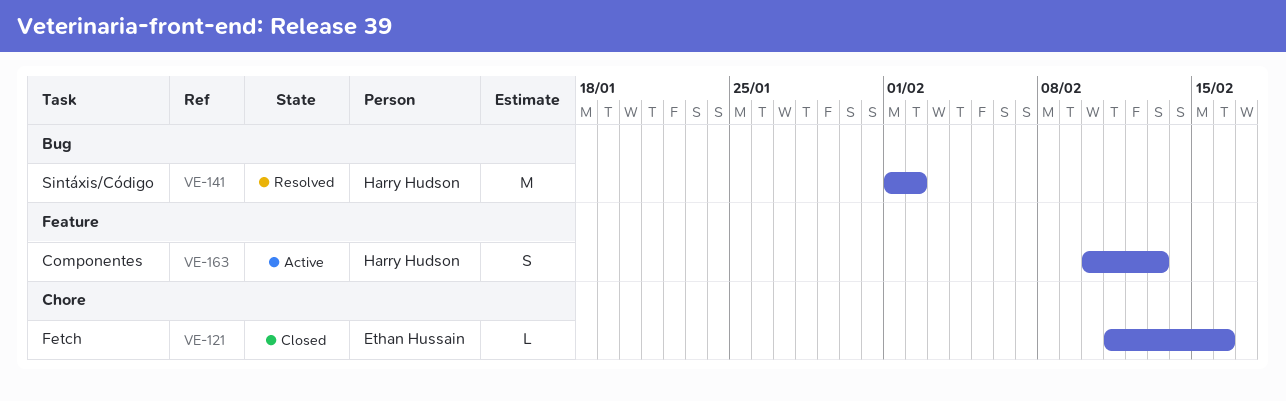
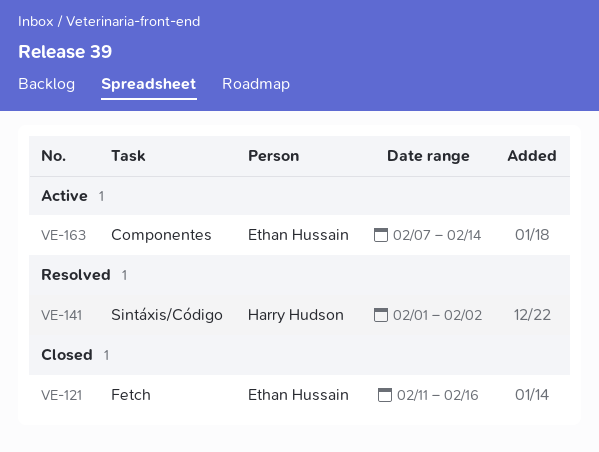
VE-163, owner: Harry Hudson -> Ethan Hussain
VE-163, start: Feb 10 -> Feb 7
VE-163, due: Feb 13 -> Feb 14

